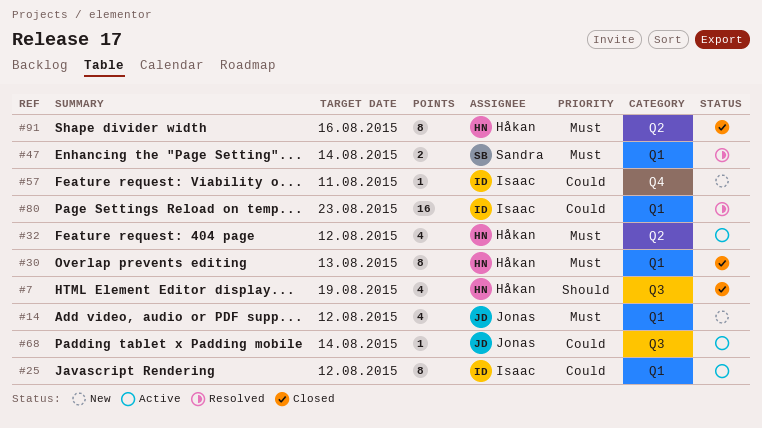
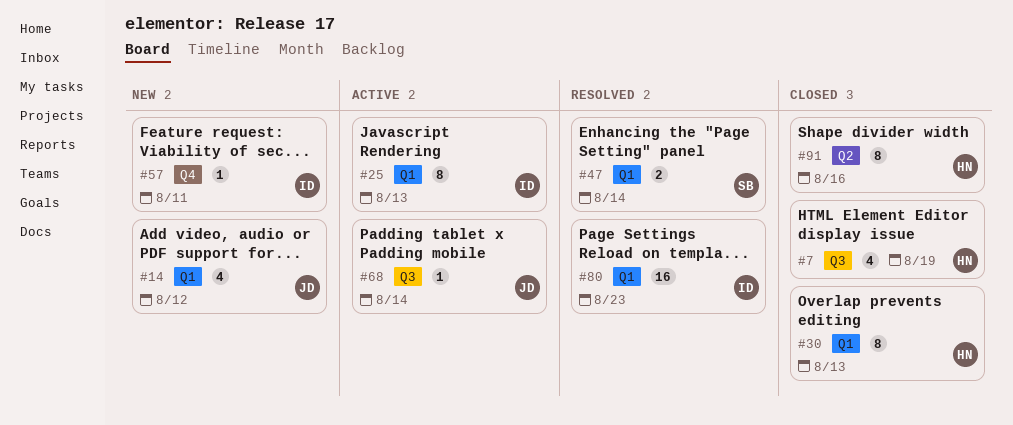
#25, due: Aug 12 -> Aug 13
#32: present -> none

